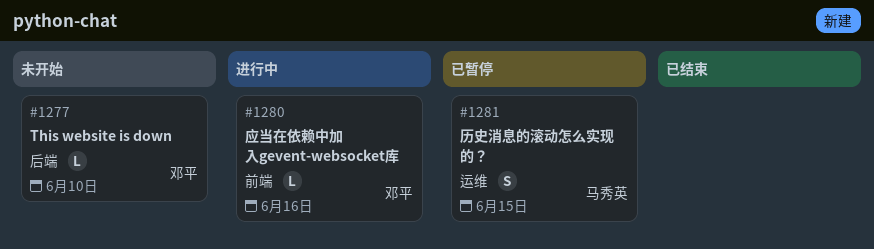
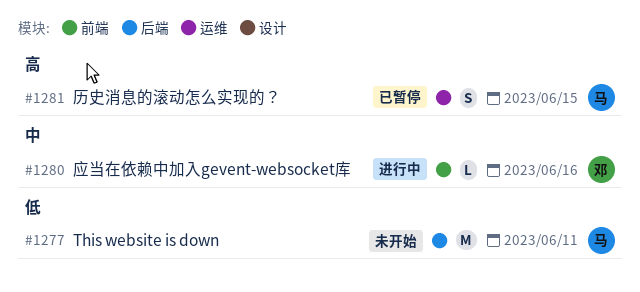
#1277, owner: 邓平 -> 马秀英
#1277, estimate: L -> M
#1277, due: Jun 10 -> Jun 11

